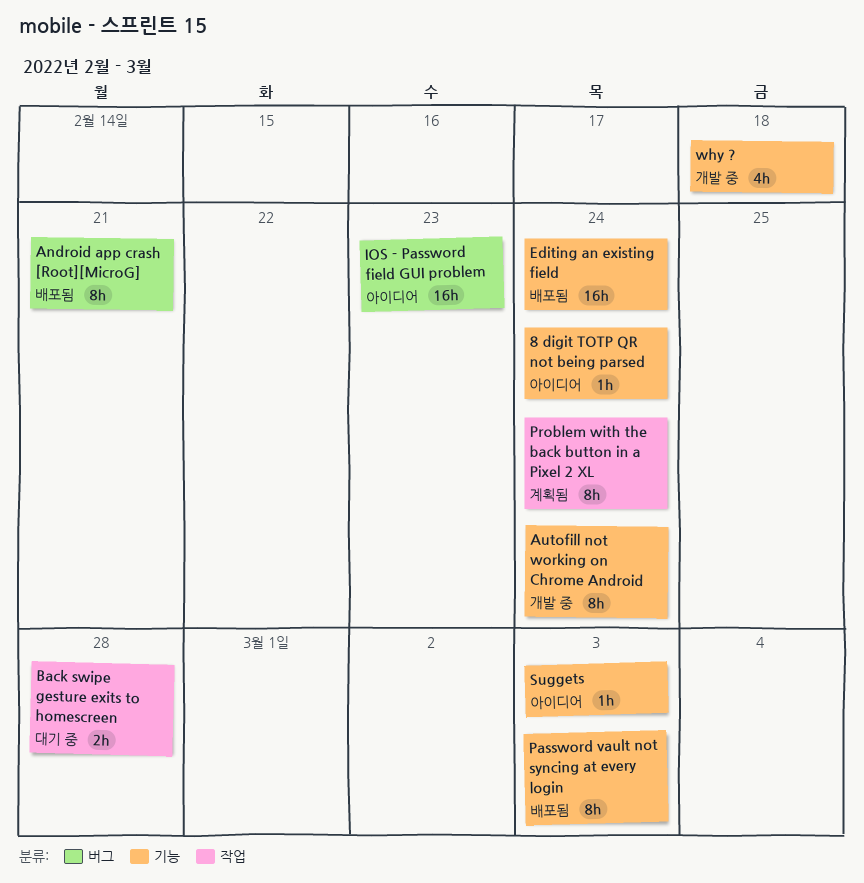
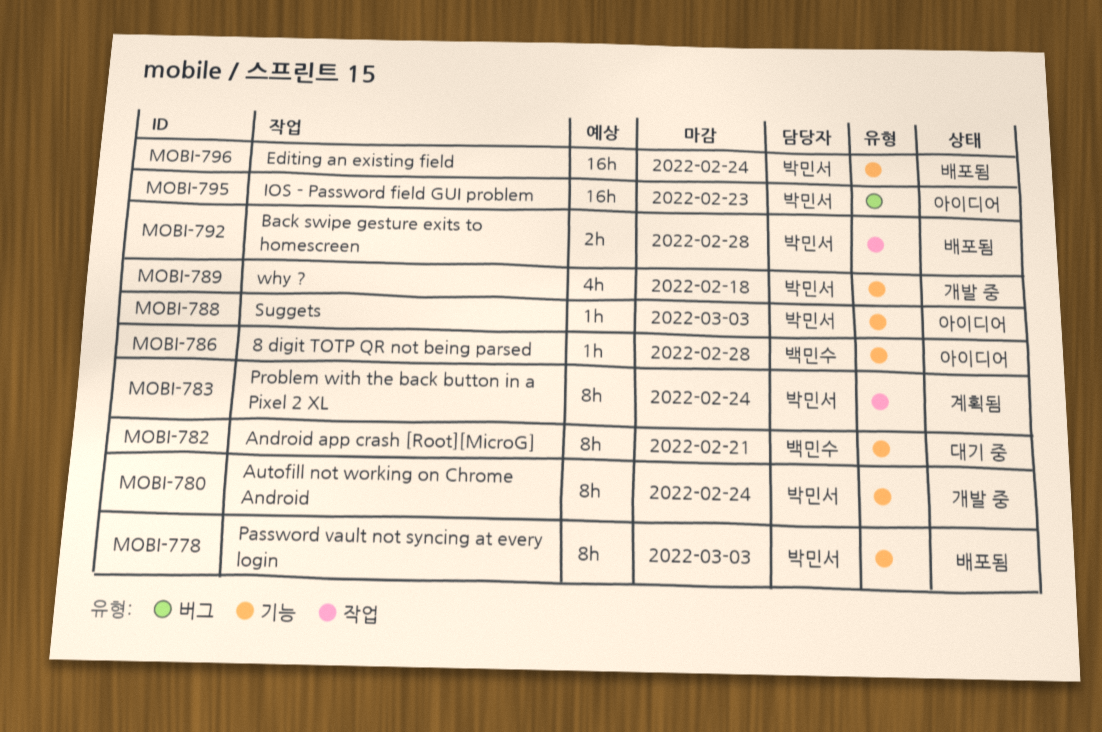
8 digit TOTP QR not being parsed, due: Feb 24 -> Feb 28
Android app crash [Root][MicroG], status: 배포됨 -> 대기 중
Android app crash [Root][MicroG], label: 버그 -> 기능
Back swipe gesture exits to homescreen, status: 대기 중 -> 배포됨

